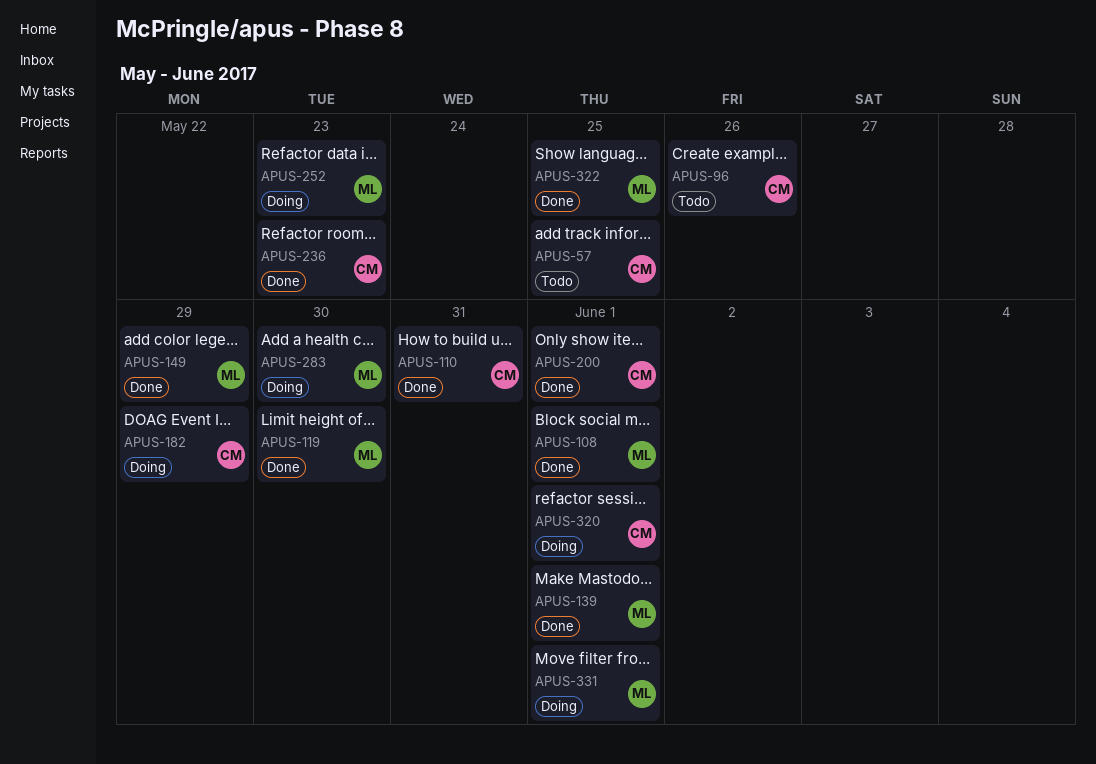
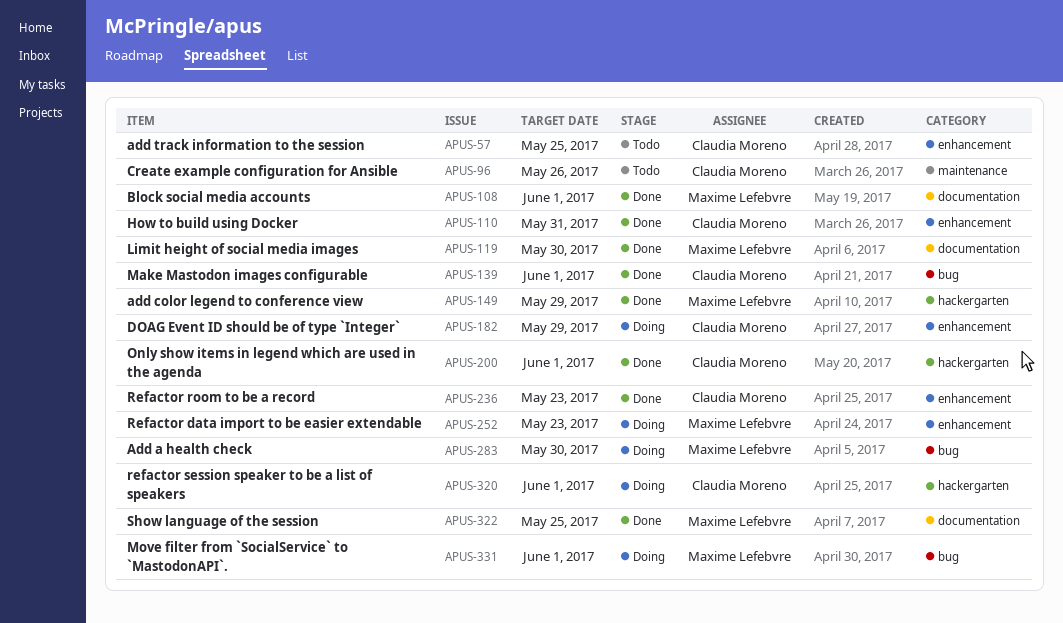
APUS-139, owner: Maxime Lefebvre -> Claudia Moreno

